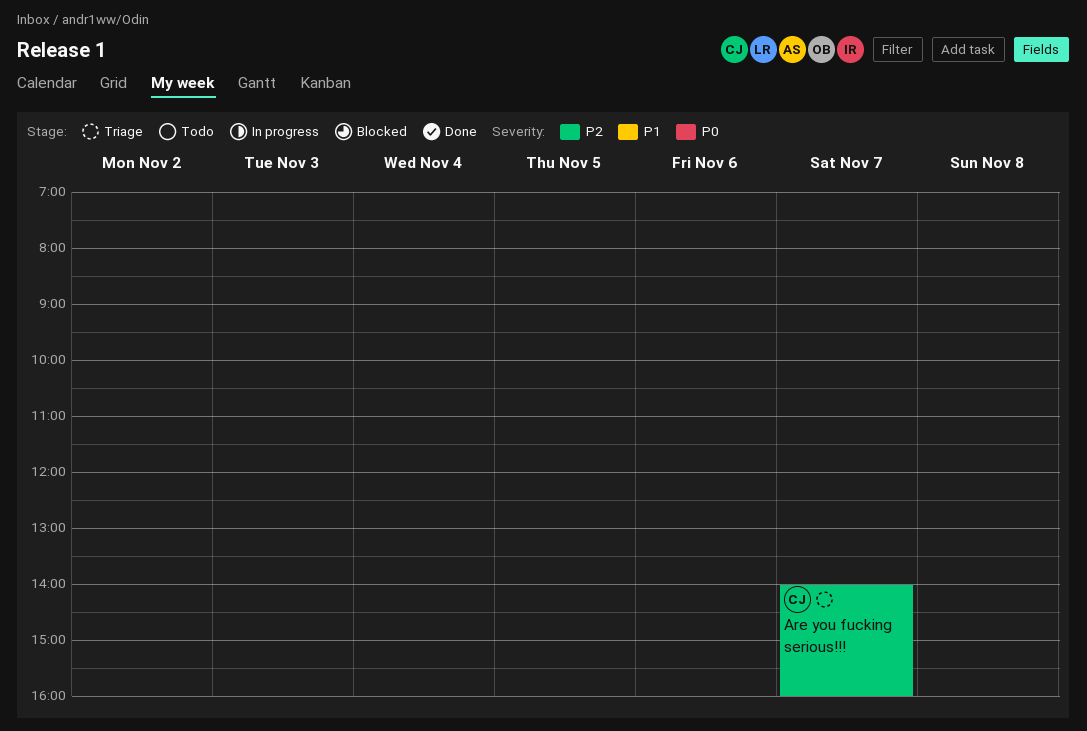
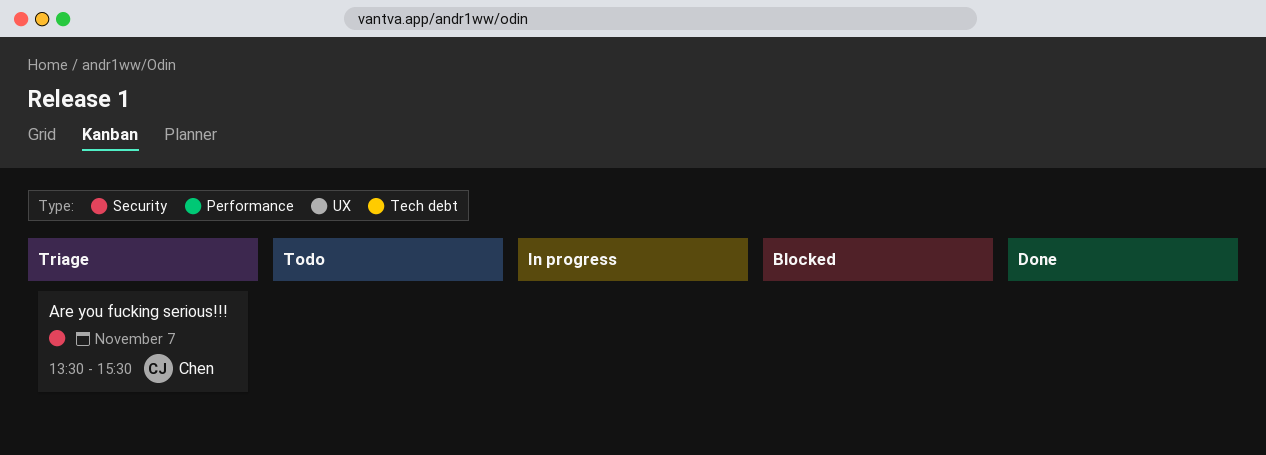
Are you fucking serious!!!, begins: 14:00 -> 13:30
Are you fucking serious!!!, ends: 16:00 -> 15:30

